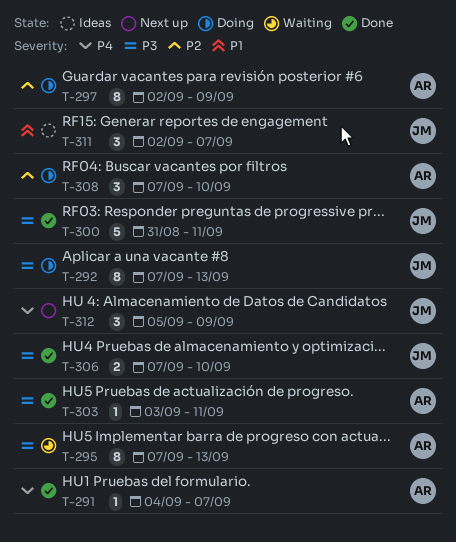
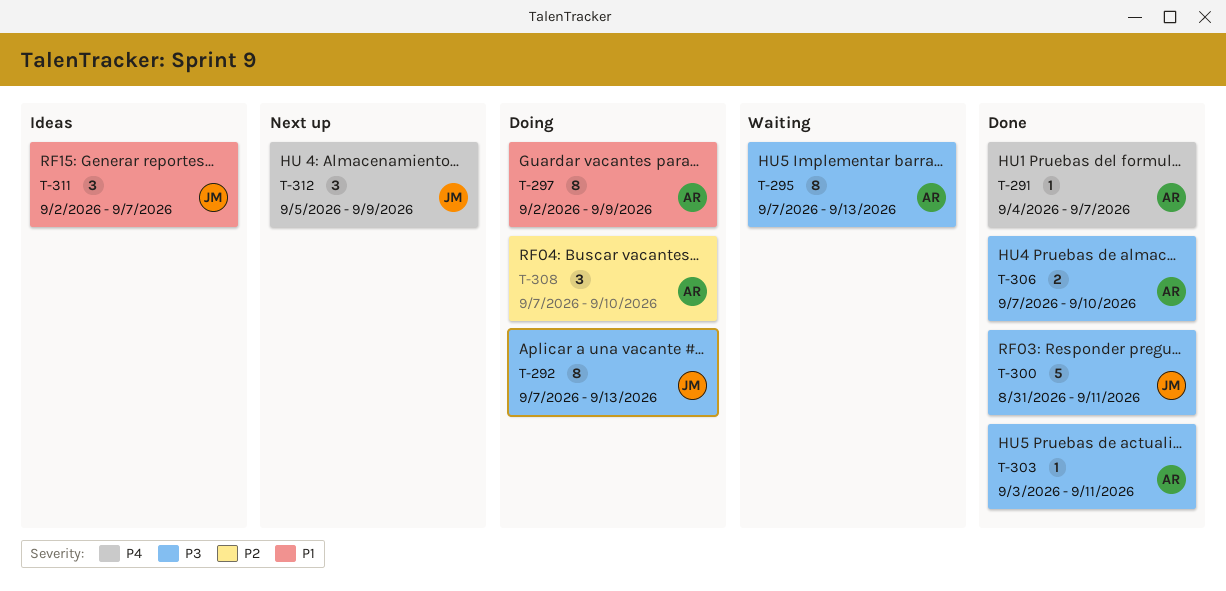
T-297, priority: P2 -> P1
T-306, owner: JM -> AR

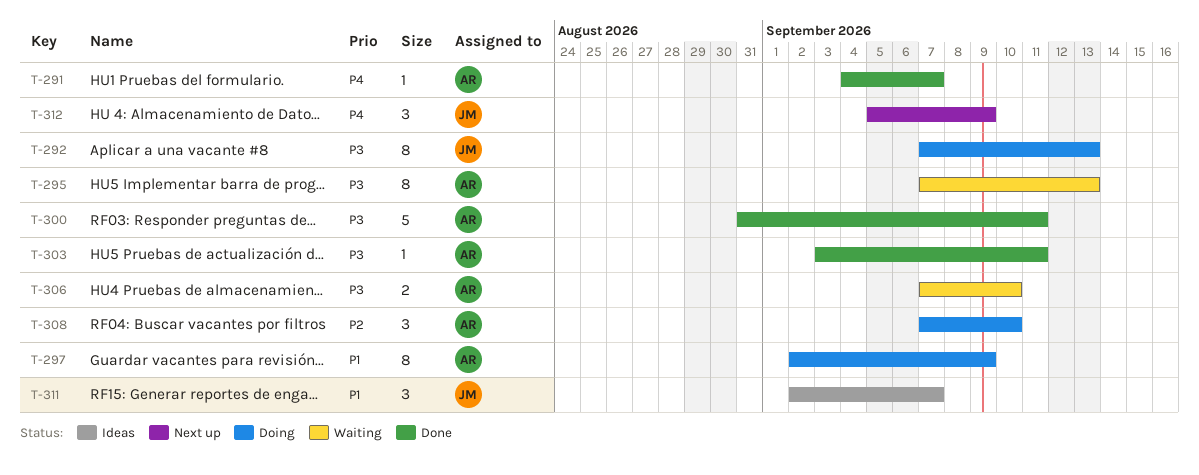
T-300, owner: JM -> AR
T-306, status: Done -> Waiting

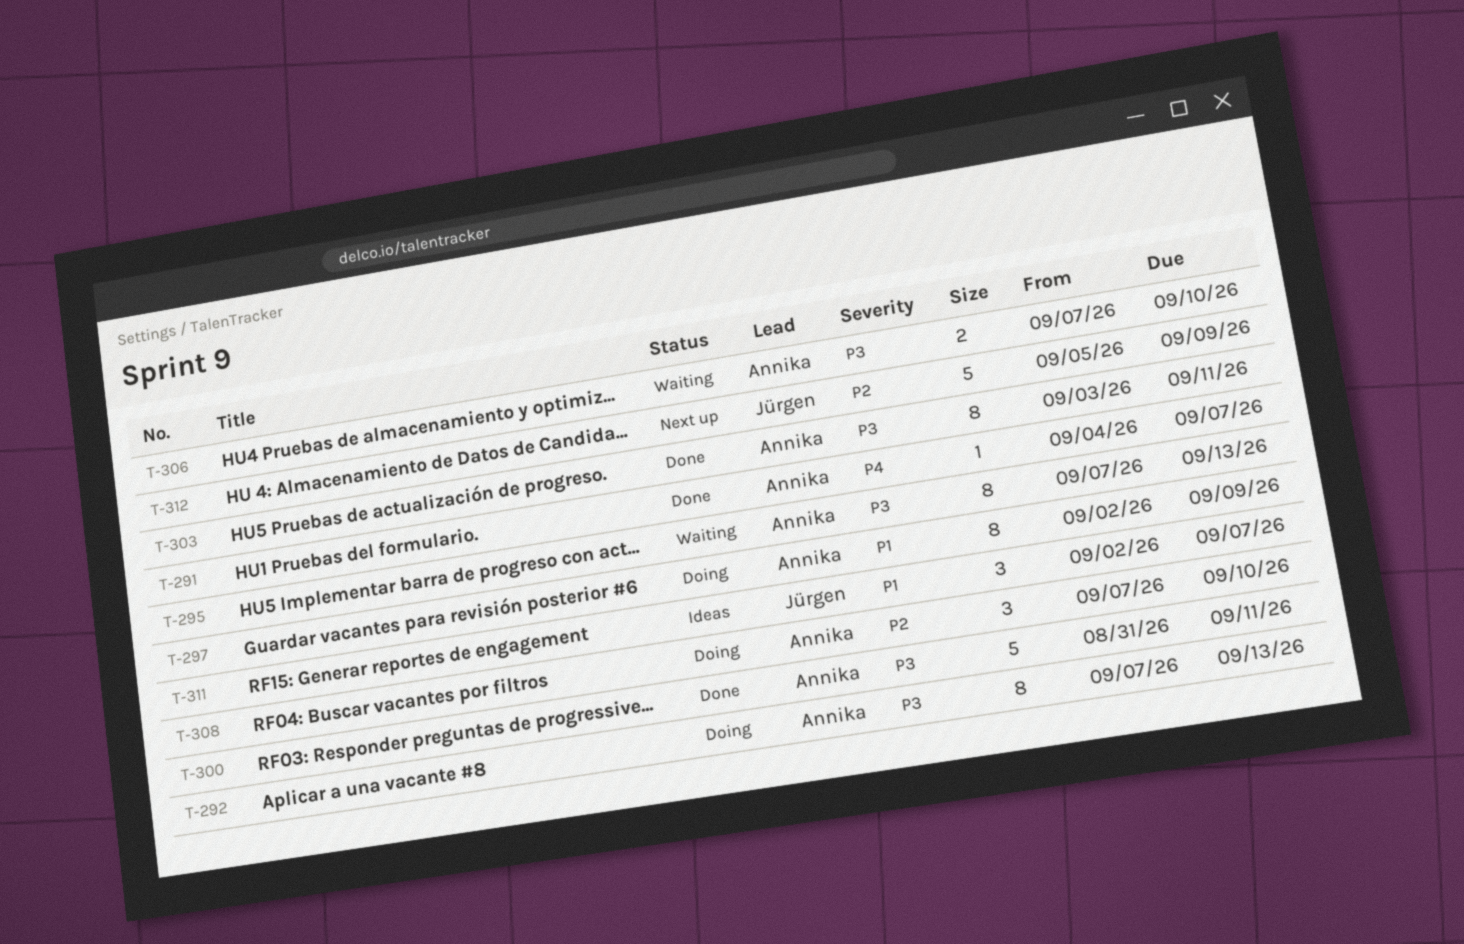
T-292, owner: Jürgen -> Annika
T-303, estimate: 1 -> 8
T-312, priority: P4 -> P2
T-312, estimate: 3 -> 5

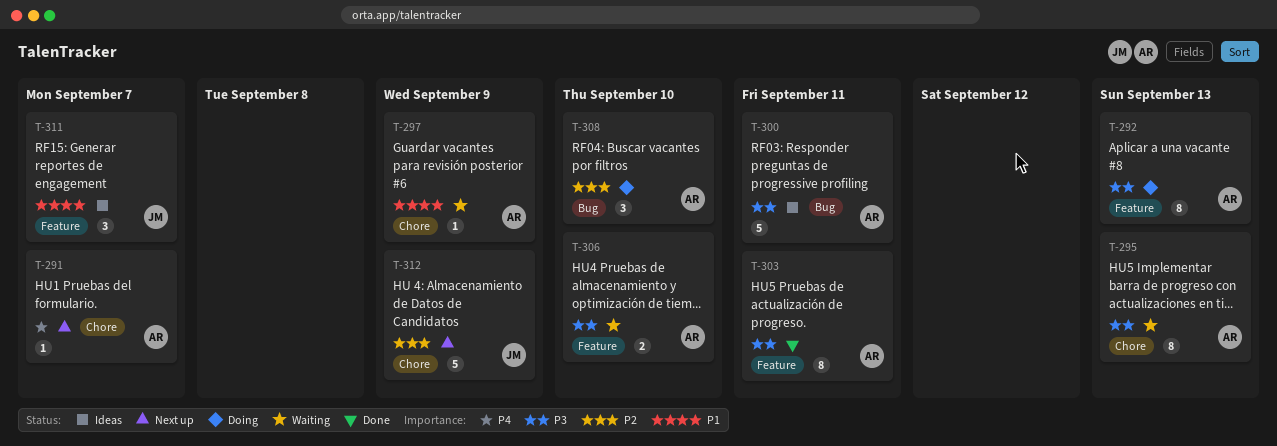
T-291, status: Done -> Next up
T-297, status: Doing -> Waiting
T-297, estimate: 8 -> 1
T-300, status: Done -> Ideas

